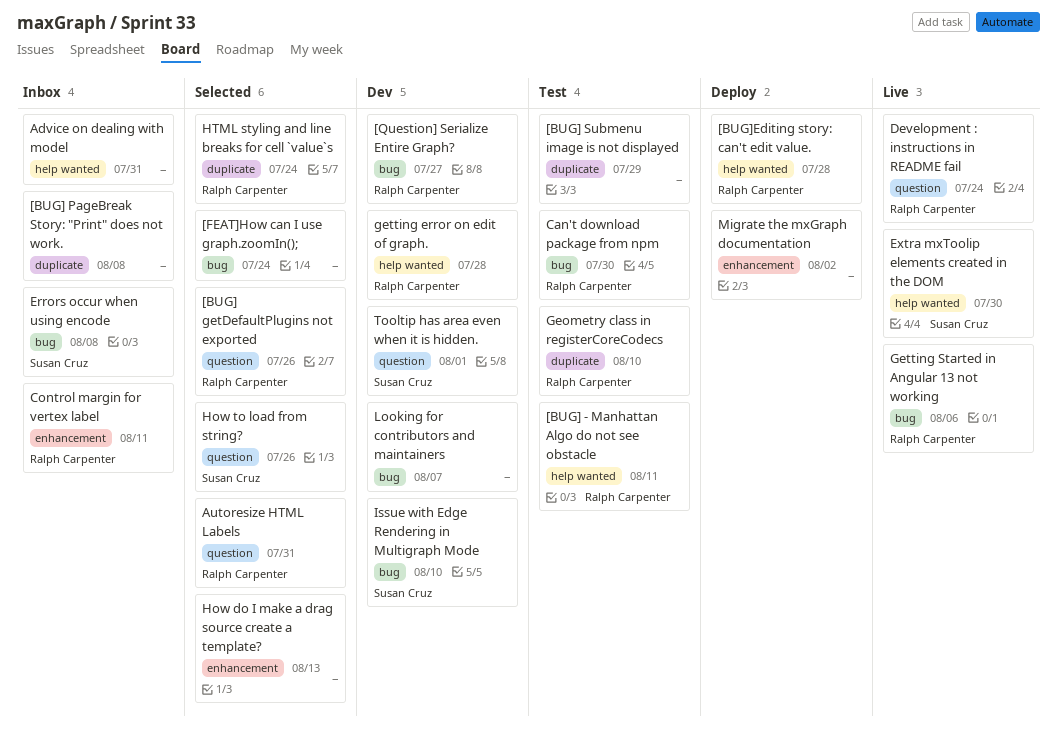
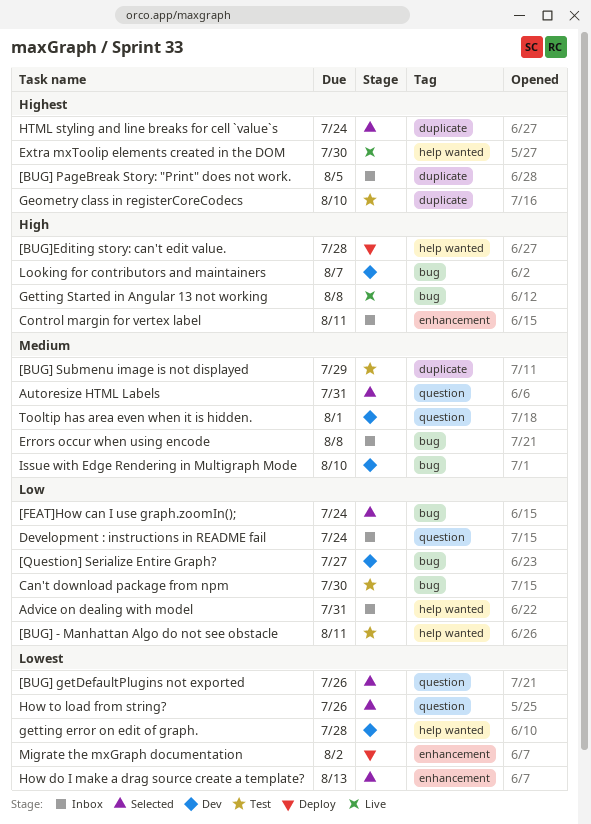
[BUG] PageBreak Story: "Print" does not work., due: Aug 8 -> Aug 5
Development : instructions in README fail, status: Live -> Inbox
Getting Started in Angular 13 not working, due: Aug 6 -> Aug 8

